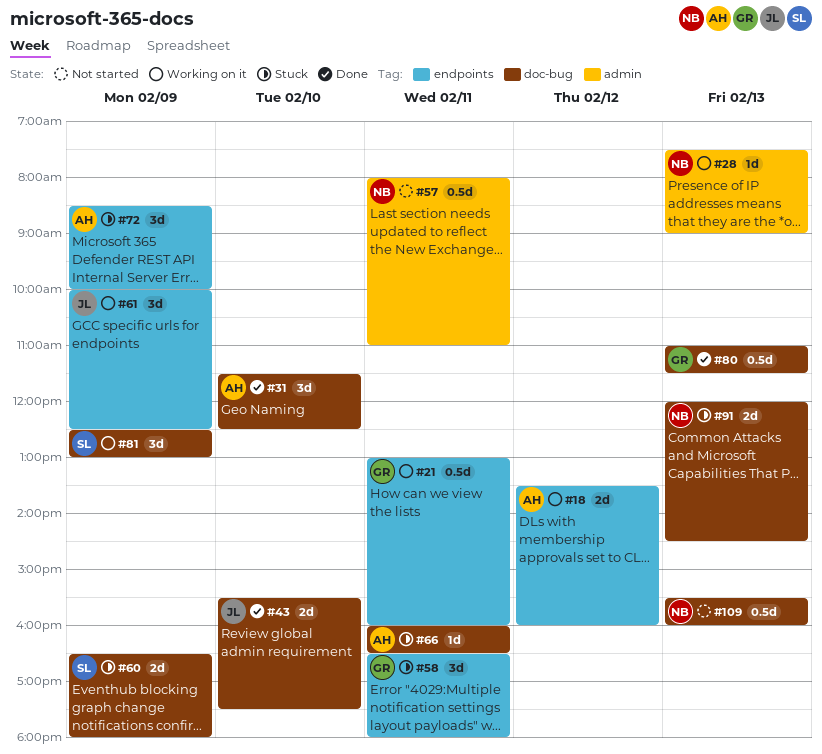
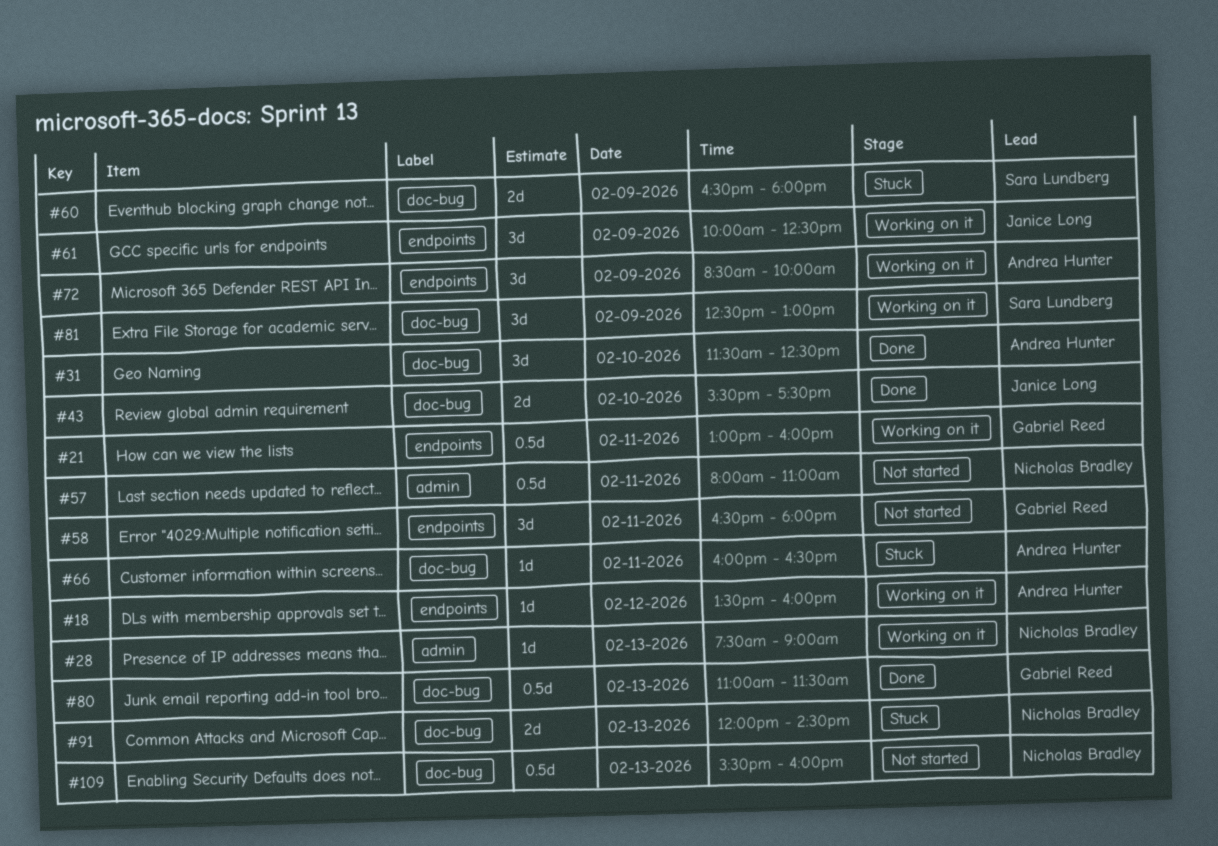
#18, estimate: 2d -> 1d
#58, status: Stuck -> Not started
#72, status: Stuck -> Working on it

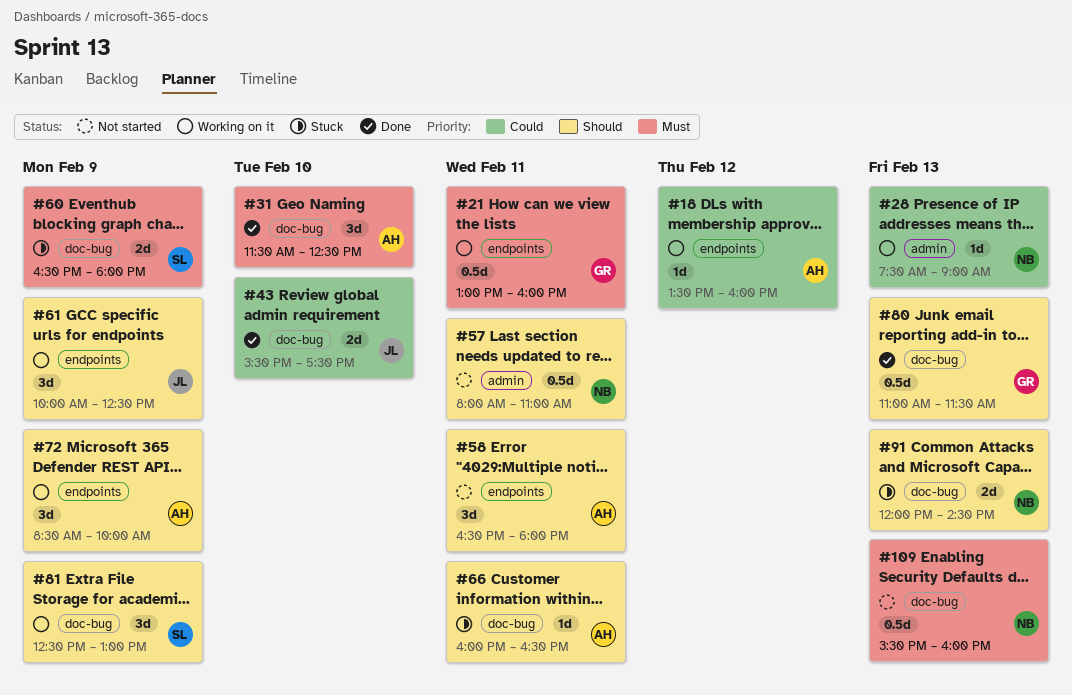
#58, owner: Gabriel Reed -> Andrea Hunter

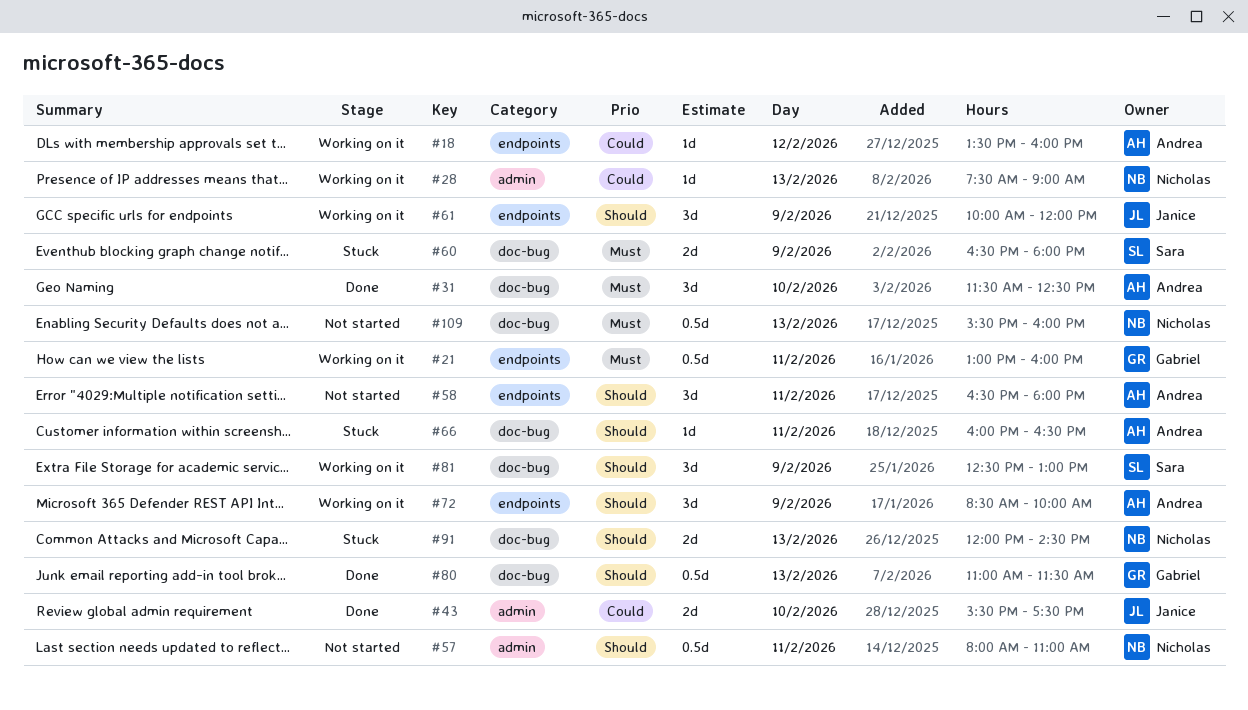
#43, label: doc-bug -> admin
#61, ends: 12:30 -> 12:00

